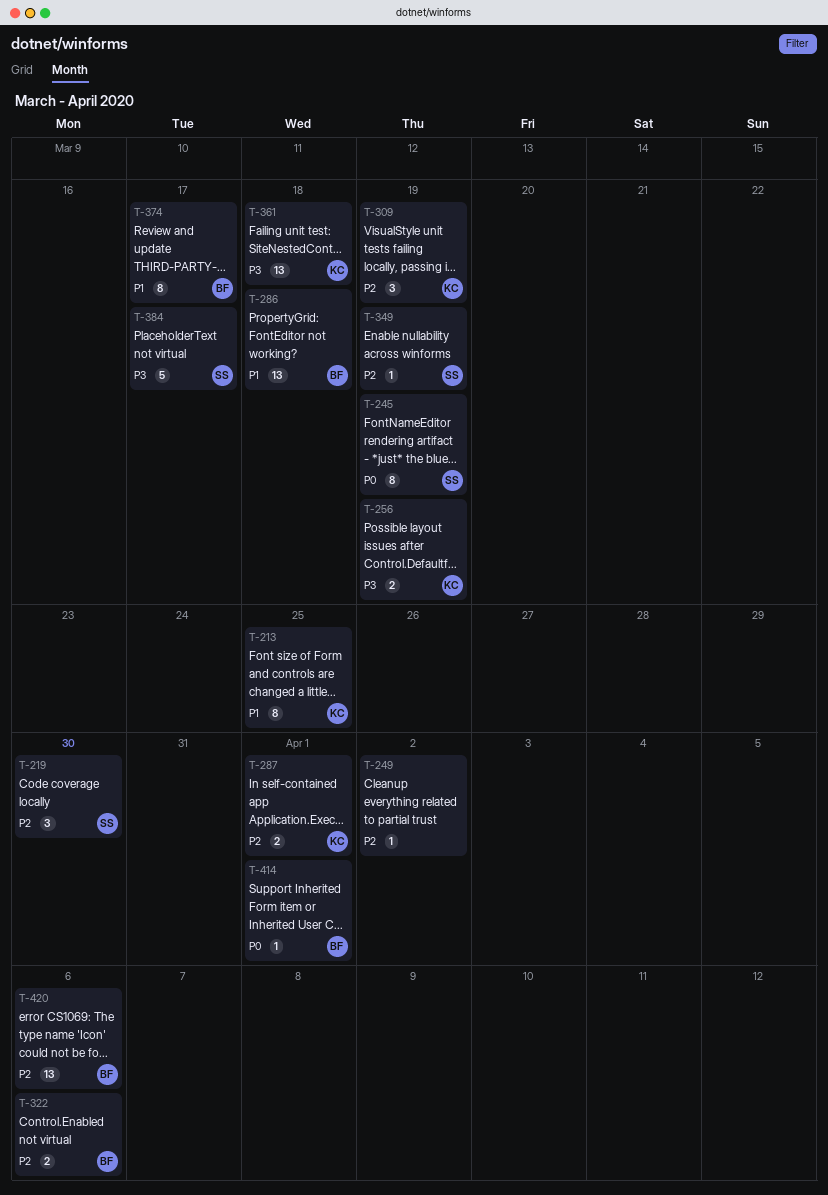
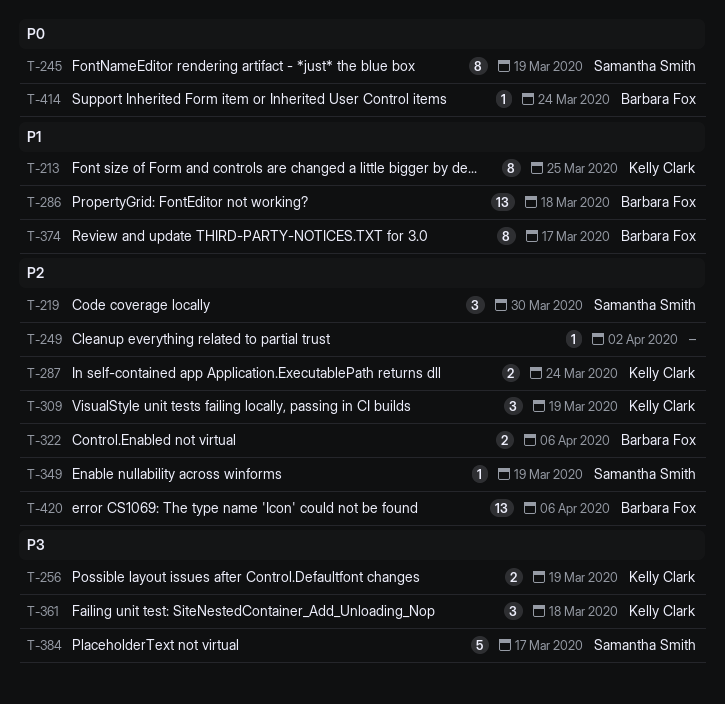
T-287, due: Apr 1 -> Mar 24
T-361, estimate: 13 -> 3
T-414, due: Apr 1 -> Mar 24

